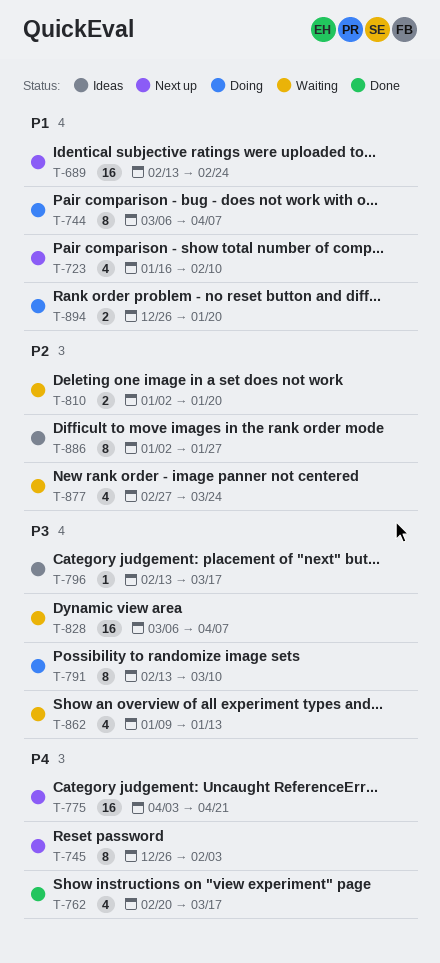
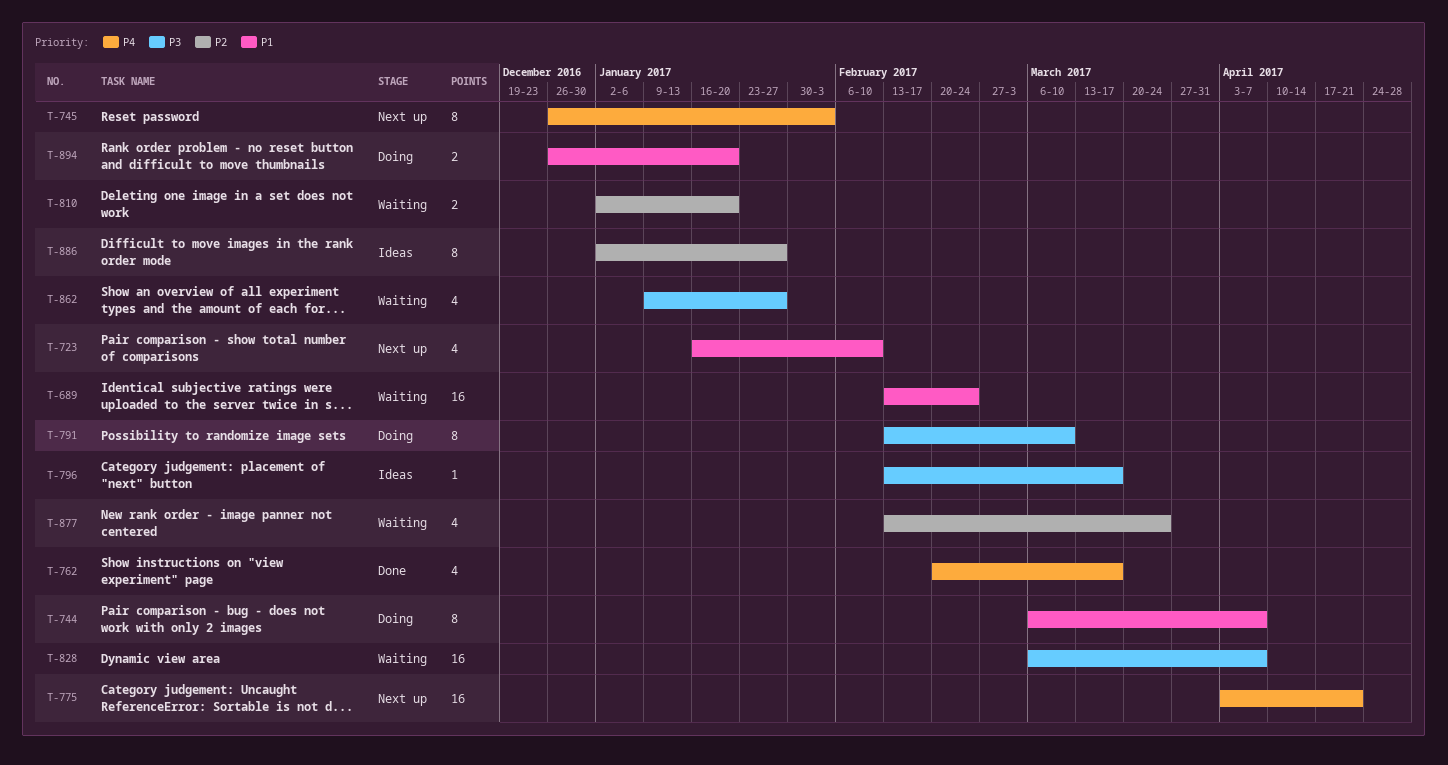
T-689, status: Next up -> Waiting
T-862, due: Jan 13 -> Jan 27
T-877, start: Feb 27 -> Feb 13

